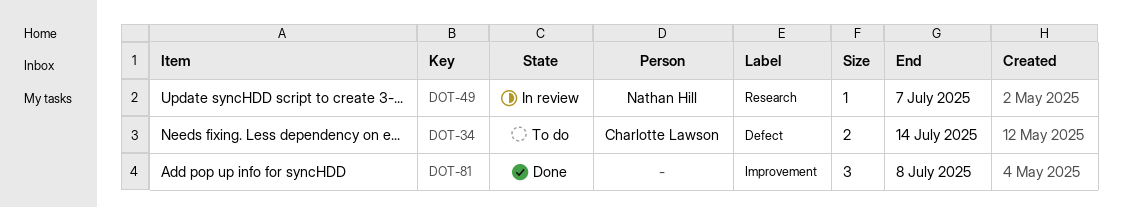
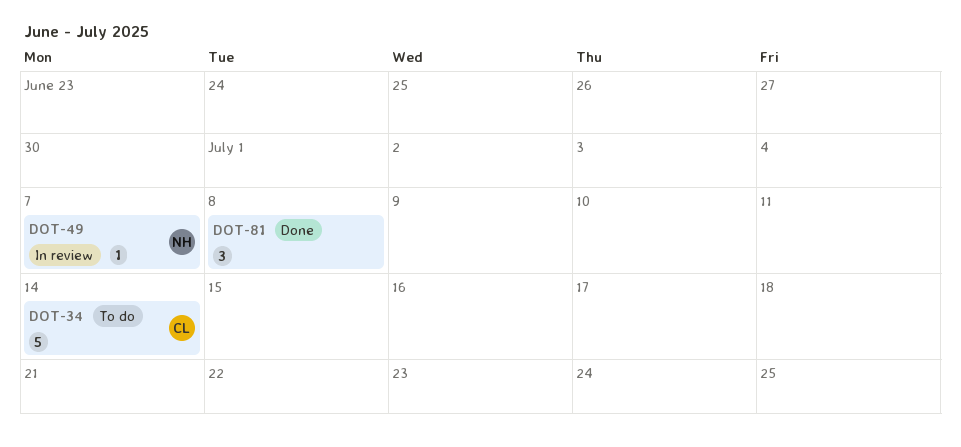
DOT-34, estimate: 2 -> 5

